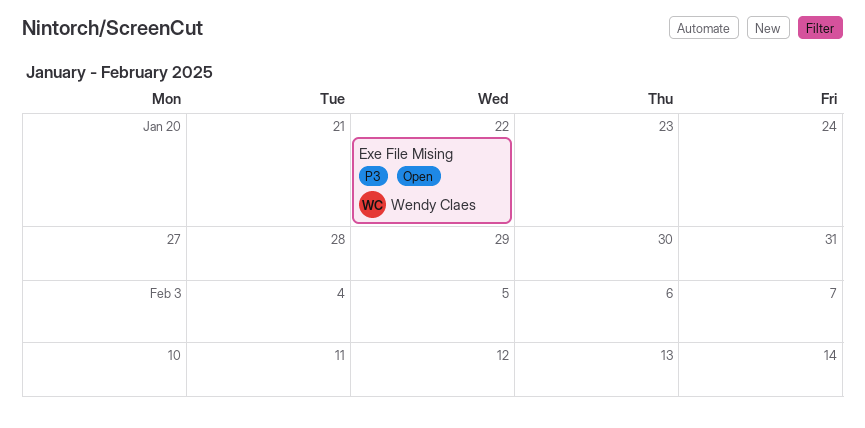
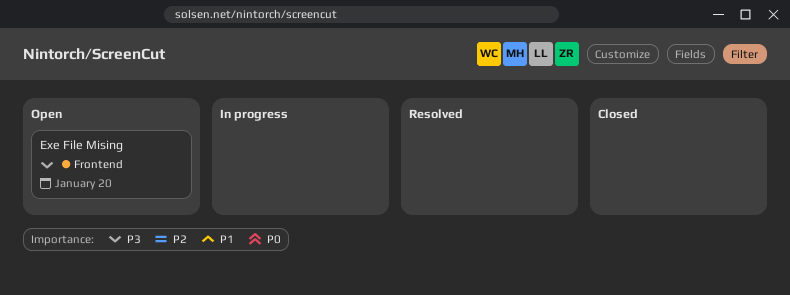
Exe File Mising, due: Jan 22 -> Jan 20

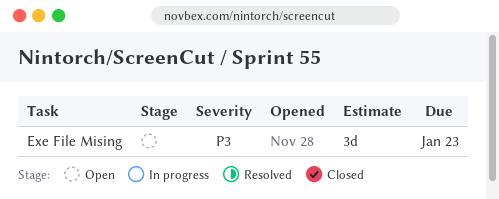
Exe File Mising, due: Jan 20 -> Jan 23

